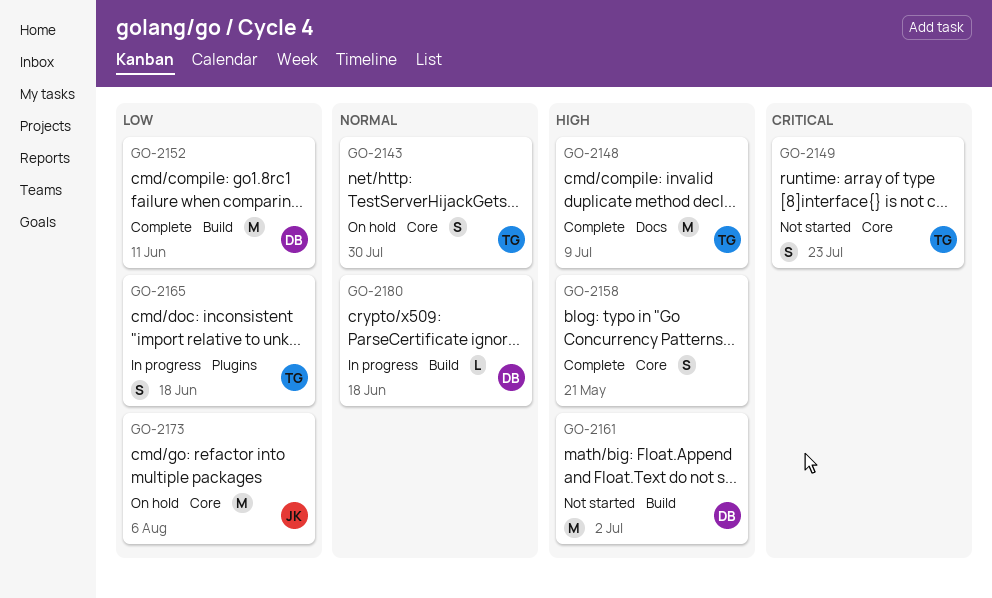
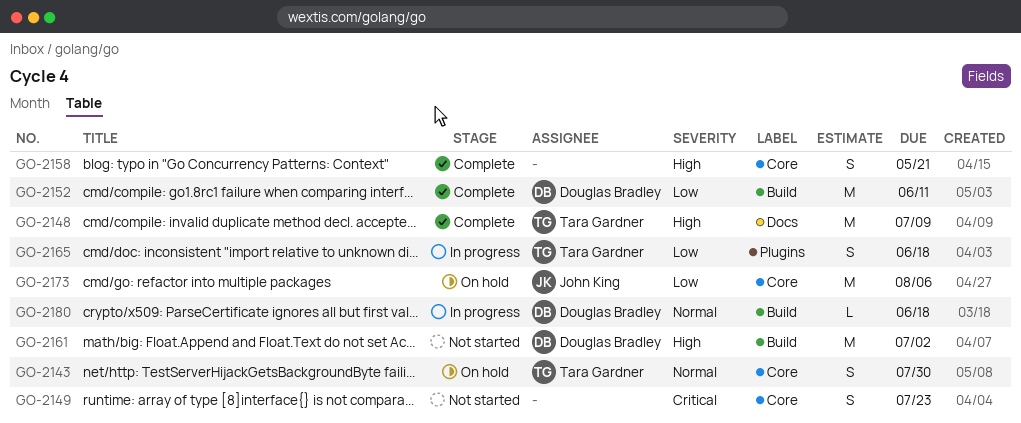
GO-2149, owner: Tara Gardner -> none

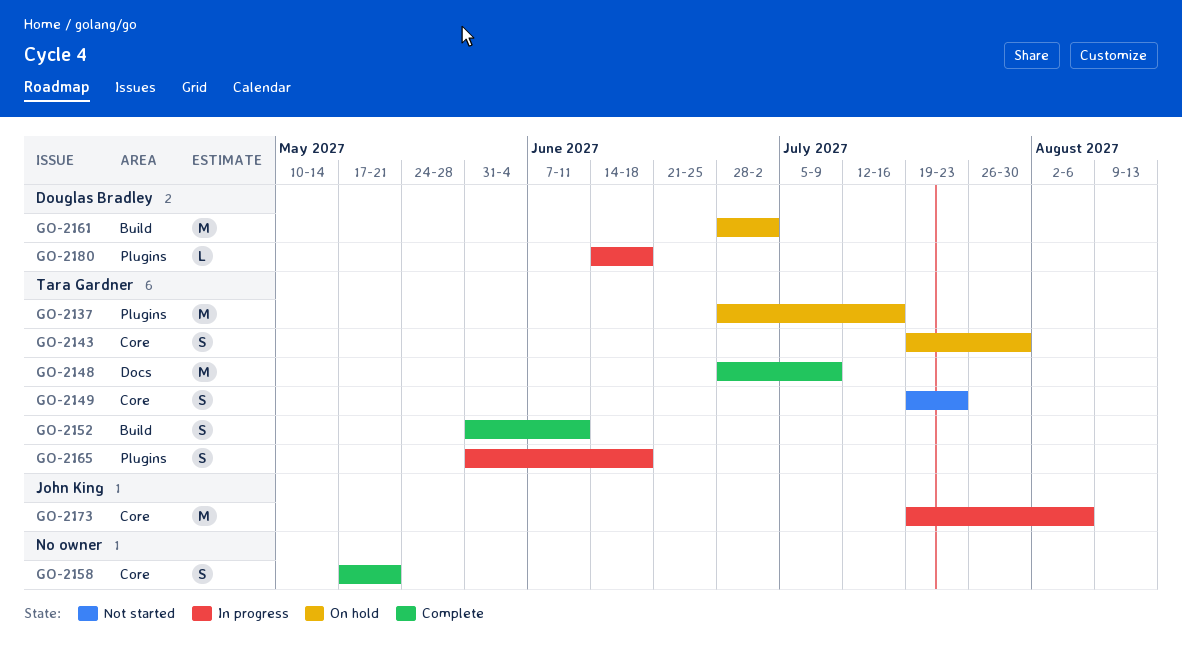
GO-2137: none -> present
GO-2149, owner: none -> Tara Gardner
GO-2152, owner: Douglas Bradley -> Tara Gardner
GO-2152, estimate: M -> S
GO-2161, status: Not started -> On hold
GO-2173, status: On hold -> In progress
GO-2180, label: Build -> Plugins

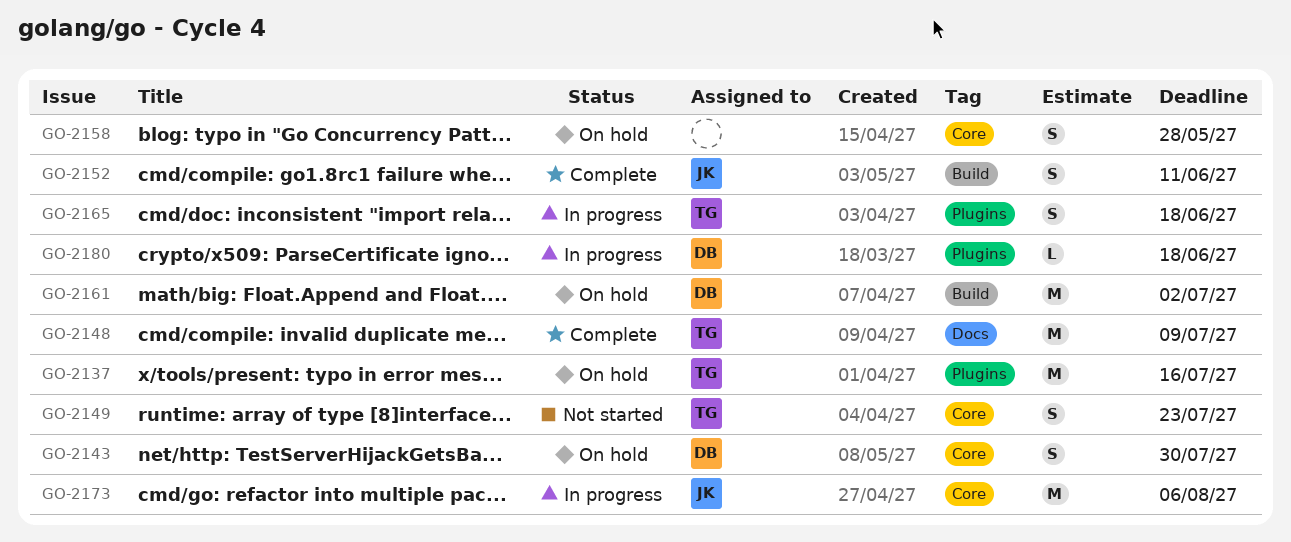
GO-2143, owner: Tara Gardner -> Douglas Bradley
GO-2152, owner: Tara Gardner -> John King
GO-2158, status: Complete -> On hold
GO-2158, due: May 21 -> May 28

